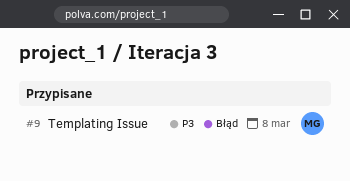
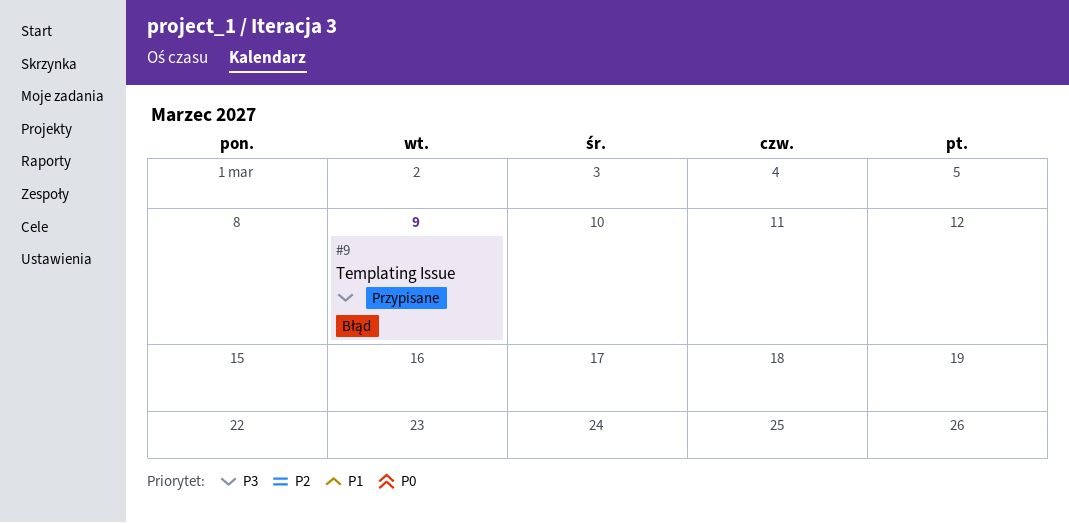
#9, due: Mar 8 -> Mar 9

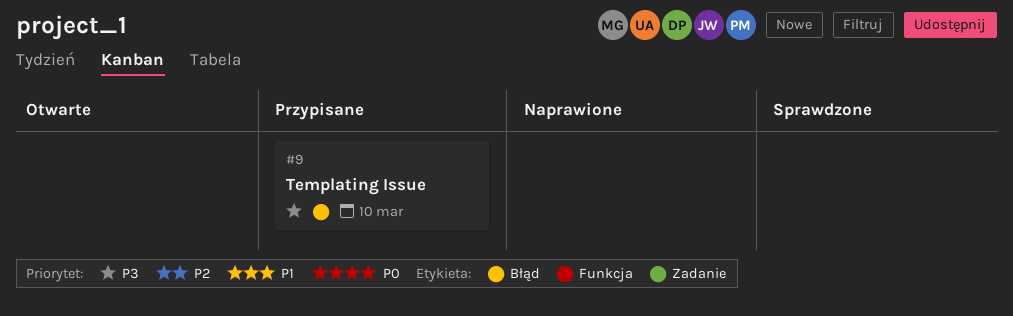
#9, due: Mar 9 -> Mar 10

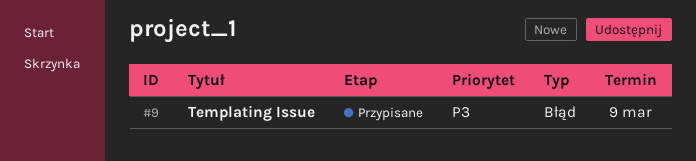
#9, due: Mar 10 -> Mar 9

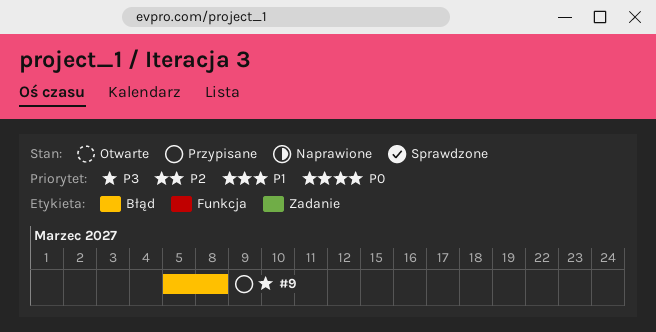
#9, due: Mar 9 -> Mar 8

